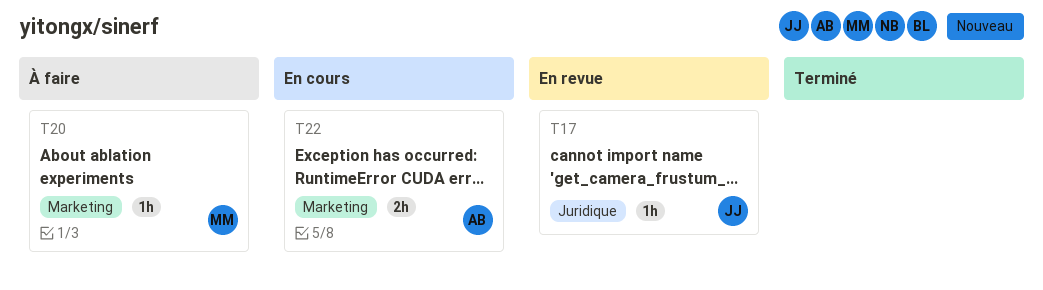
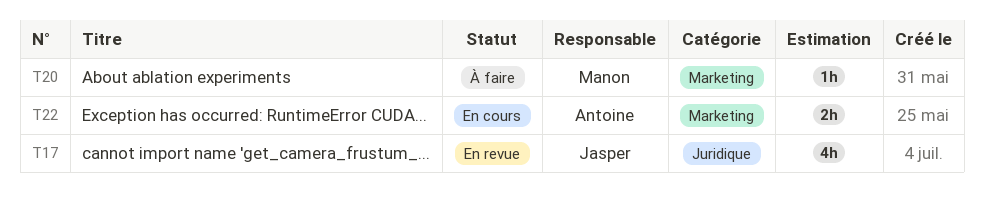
T17, estimate: 1h -> 4h

